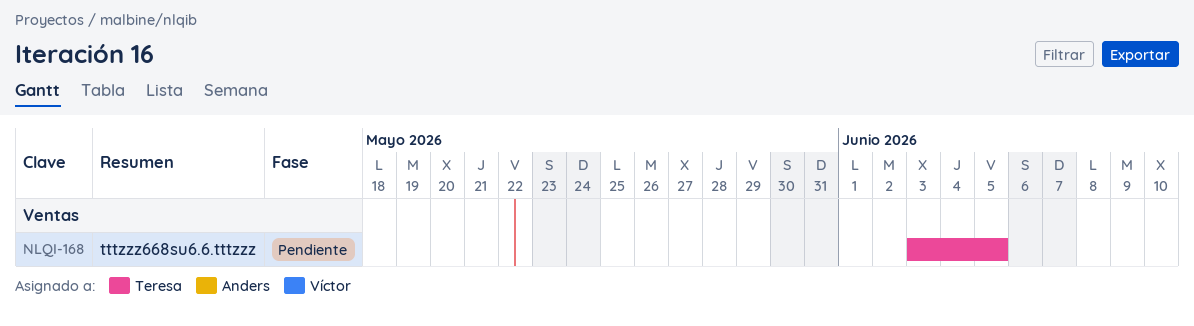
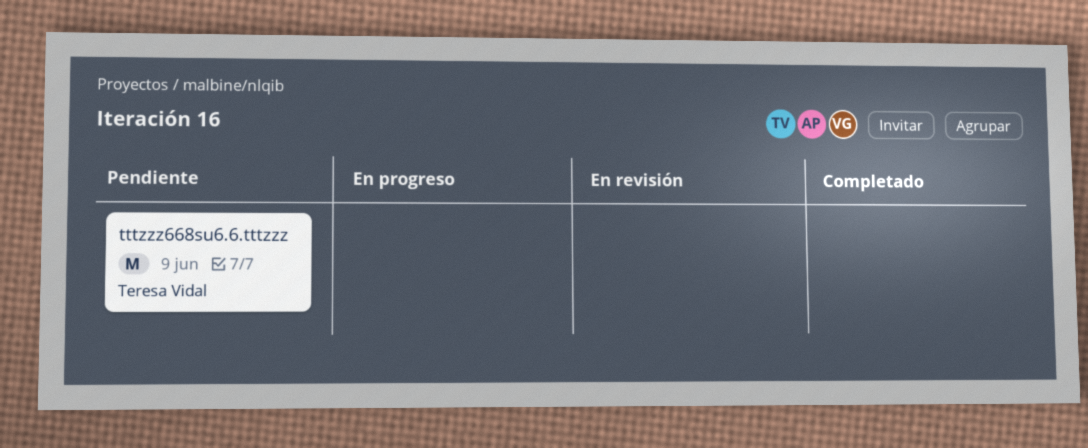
tttzzz668su6.6.tttzzz, due: Jun 5 -> Jun 9

